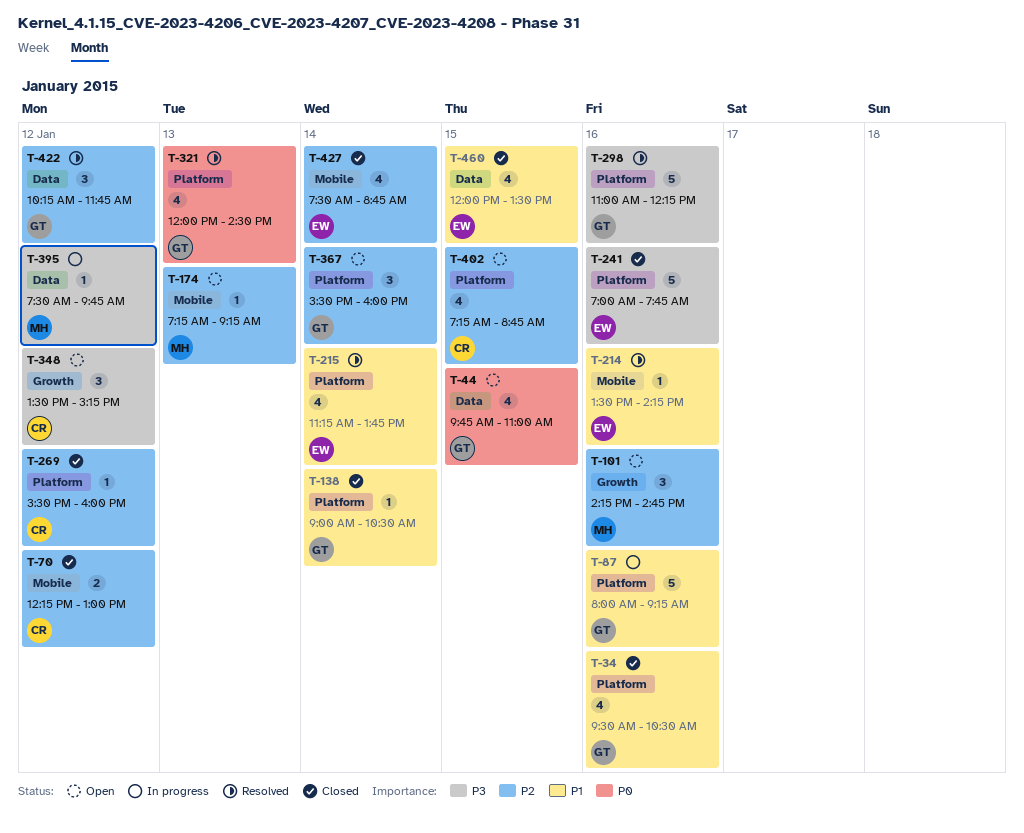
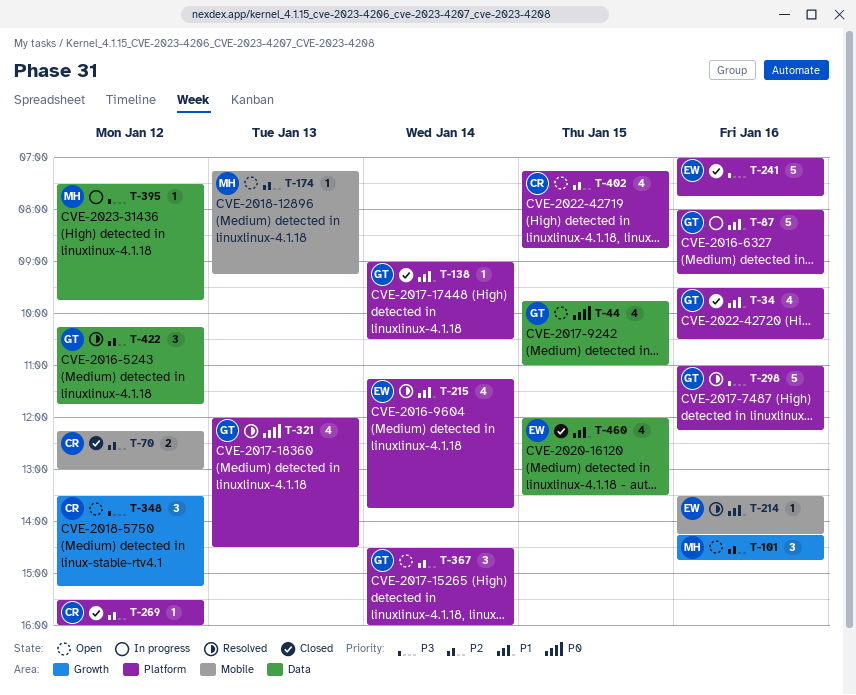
T-367, begins: 15:30 -> 14:30
T-427: present -> none

